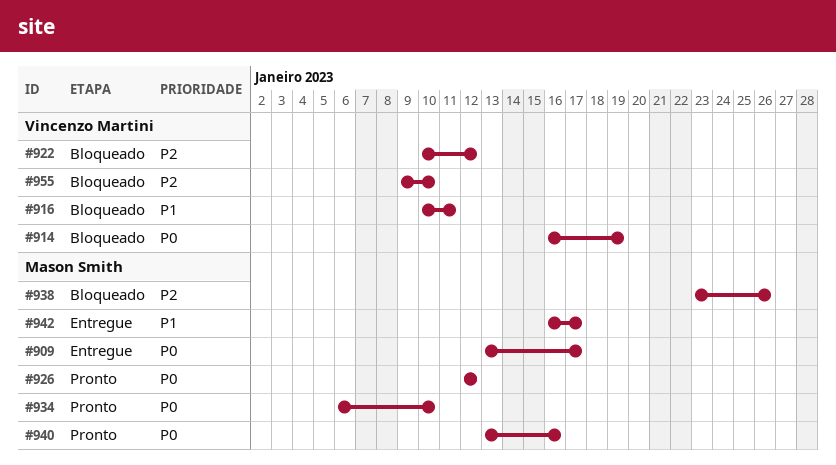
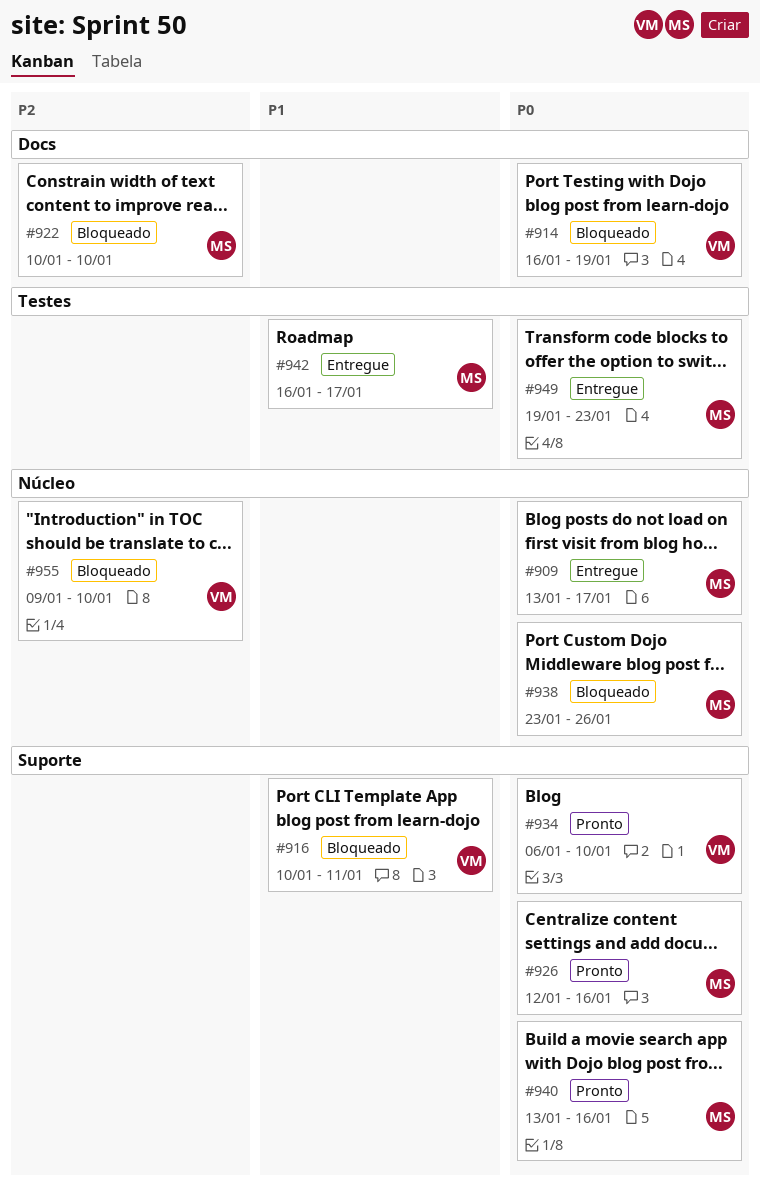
#922, owner: Vincenzo Martini -> Mason Smith
#922, due: Jan 12 -> Jan 10
#926, due: Jan 12 -> Jan 16
#934, owner: Mason Smith -> Vincenzo Martini
#938, priority: P2 -> P0
#949: none -> present

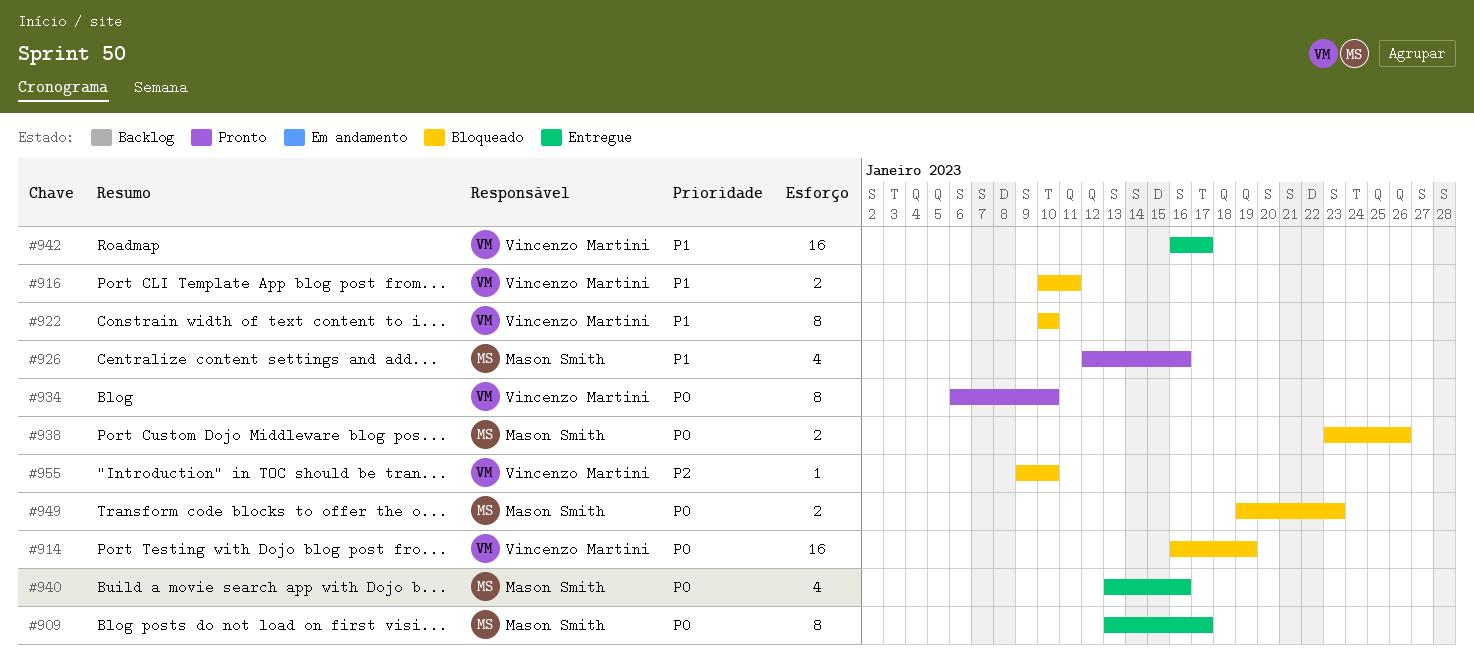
#922, owner: Mason Smith -> Vincenzo Martini
#922, priority: P2 -> P1
#926, priority: P0 -> P1
#940, status: Pronto -> Entregue
#942, owner: Mason Smith -> Vincenzo Martini
#949, status: Entregue -> Bloqueado

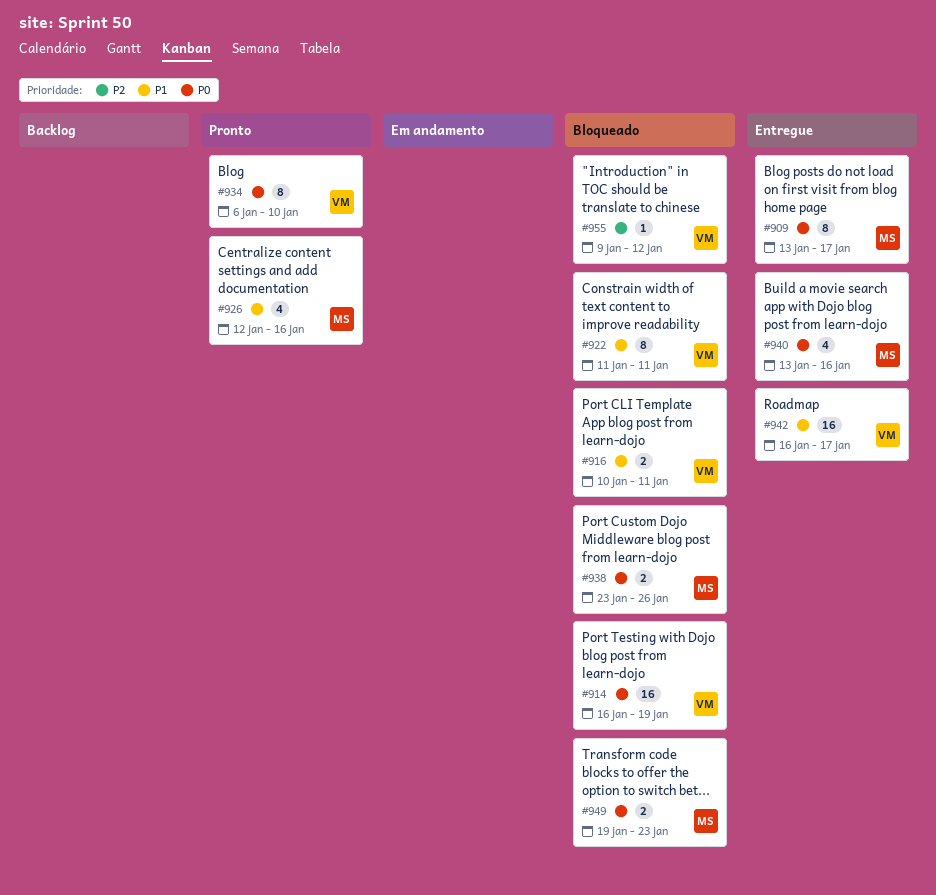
#922, start: Jan 10 -> Jan 11
#922, due: Jan 10 -> Jan 11
#955, due: Jan 10 -> Jan 12

